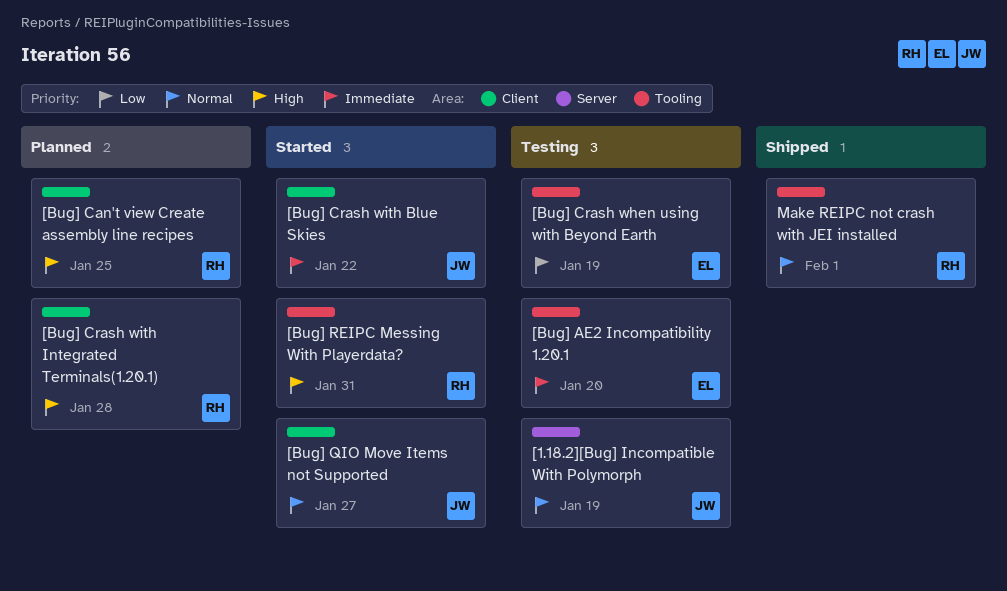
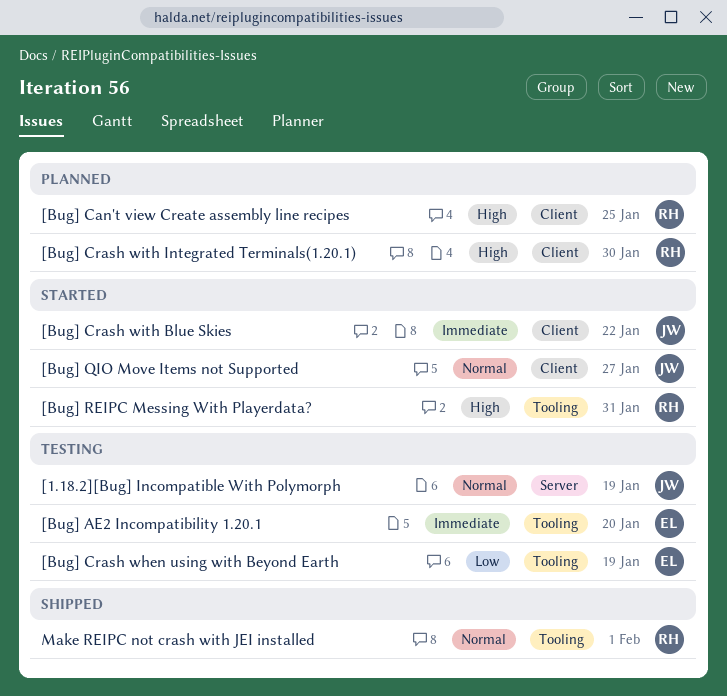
[Bug] Crash with Integrated Terminals(1.20.1), due: Jan 28 -> Jan 30

